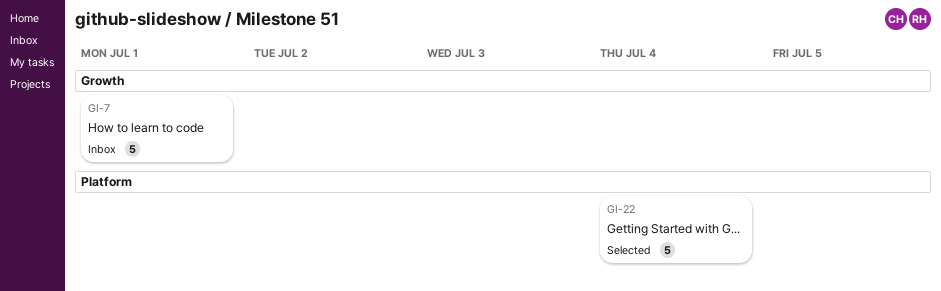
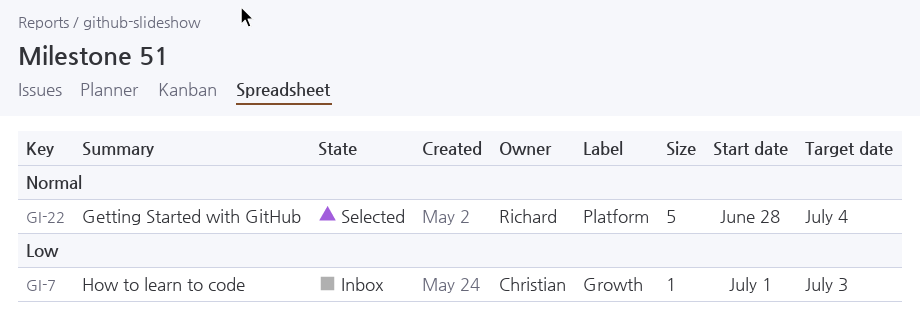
GI-7, estimate: 5 -> 1
GI-7, due: Jul 1 -> Jul 3

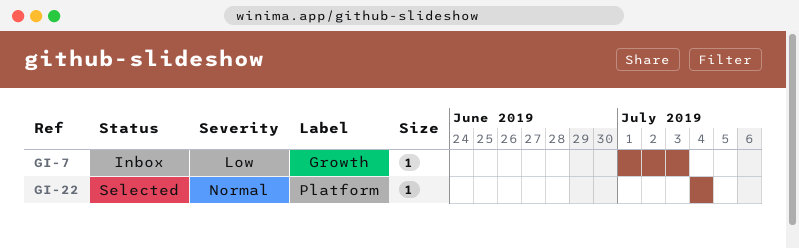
GI-22, estimate: 5 -> 1
GI-22, start: Jun 28 -> Jul 4

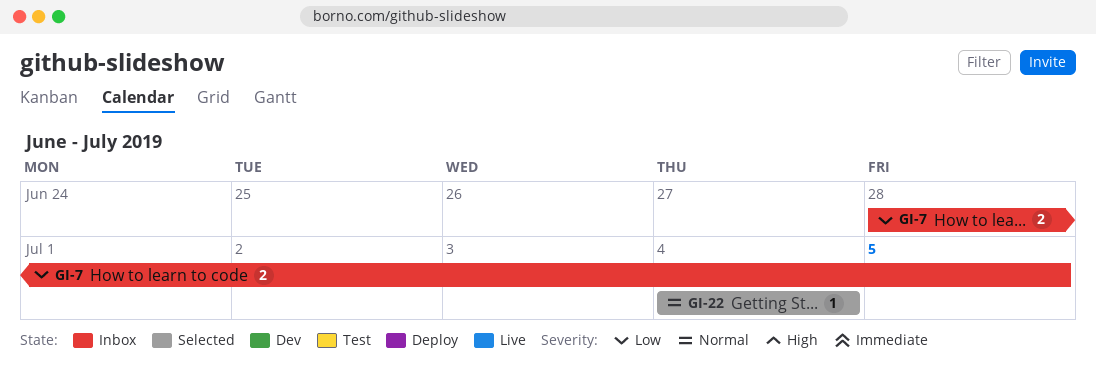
GI-7, estimate: 1 -> 2
GI-7, start: Jul 1 -> Jun 28
GI-7, due: Jul 3 -> Jul 5

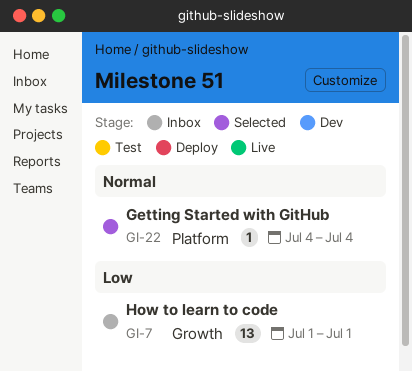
GI-7, estimate: 2 -> 13
GI-7, start: Jun 28 -> Jul 1
GI-7, due: Jul 5 -> Jul 1

